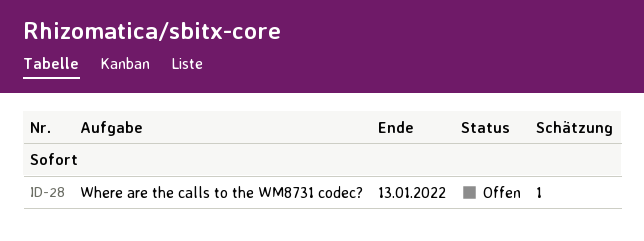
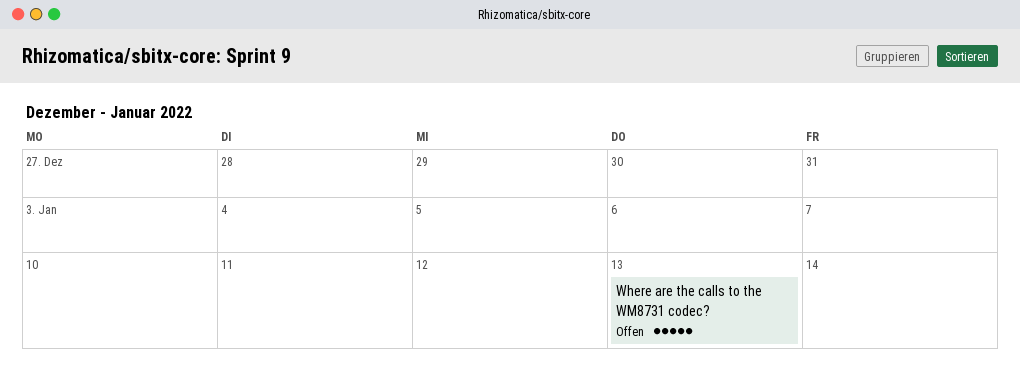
Where are the calls to the WM8731 codec?, estimate: 1 -> 5

